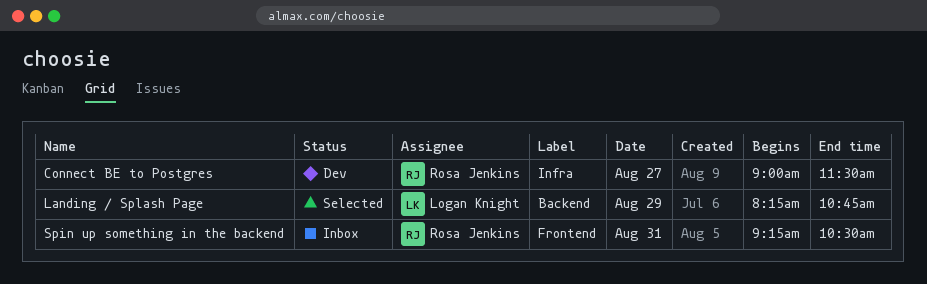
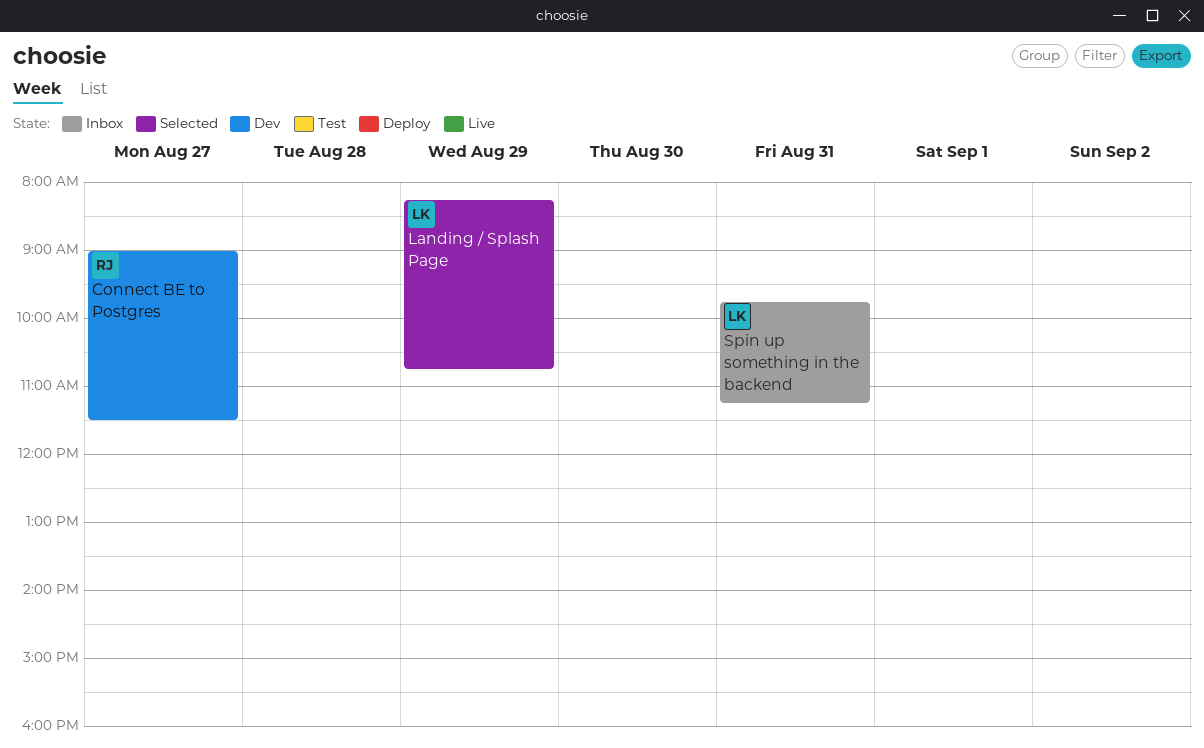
Spin up something in the backend, owner: Rosa Jenkins -> Logan Knight
Spin up something in the backend, begins: 09:15 -> 09:45
Spin up something in the backend, ends: 10:30 -> 11:15

